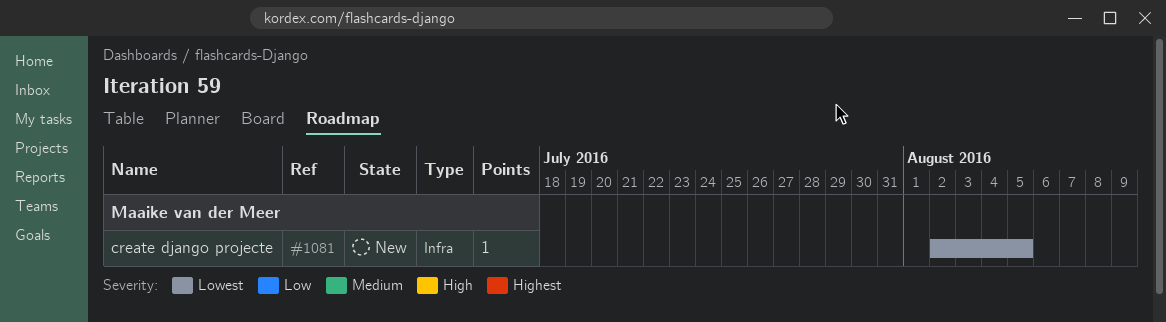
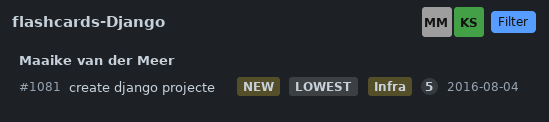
#1081, estimate: 1 -> 5
#1081, due: Aug 5 -> Aug 4

